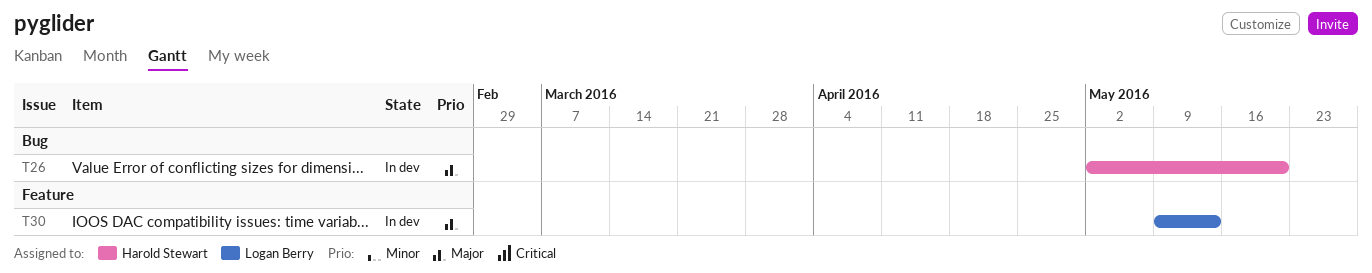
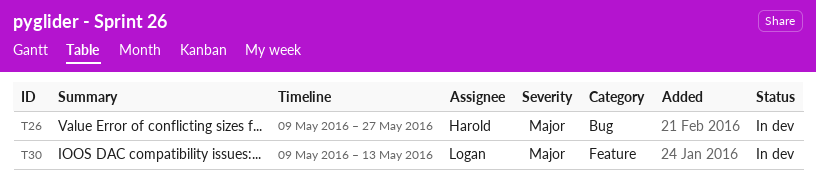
T26, start: May 2 -> May 9
T26, due: May 20 -> May 27

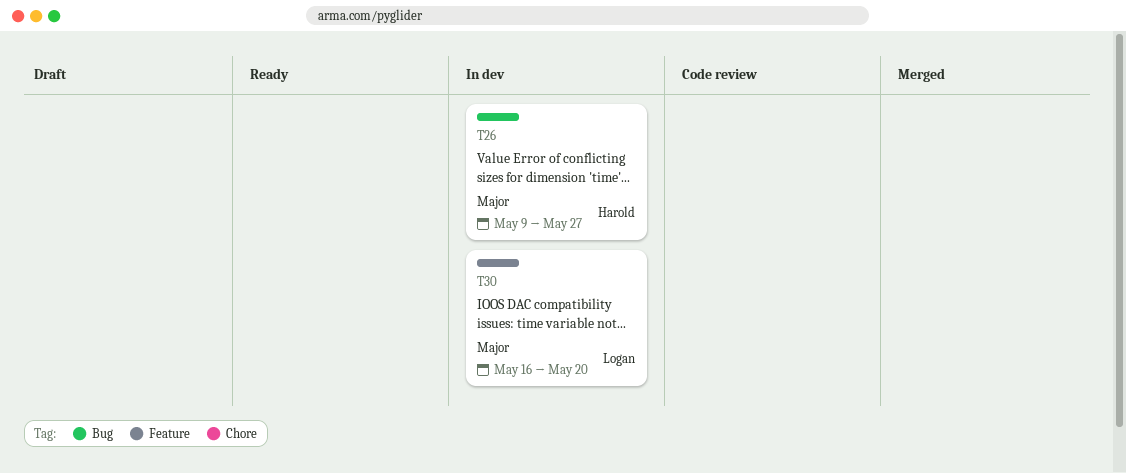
T30, start: May 9 -> May 16
T30, due: May 13 -> May 20

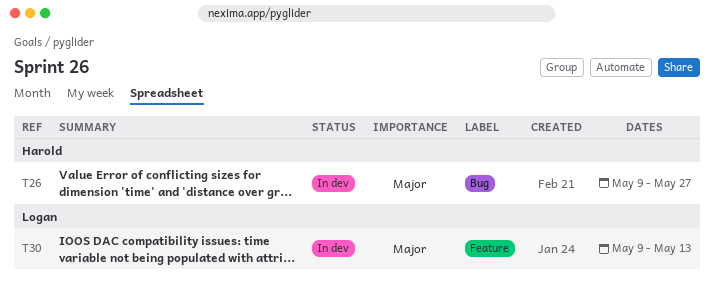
T30, start: May 16 -> May 9
T30, due: May 20 -> May 13

